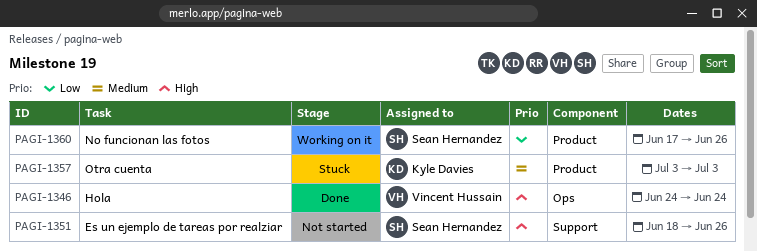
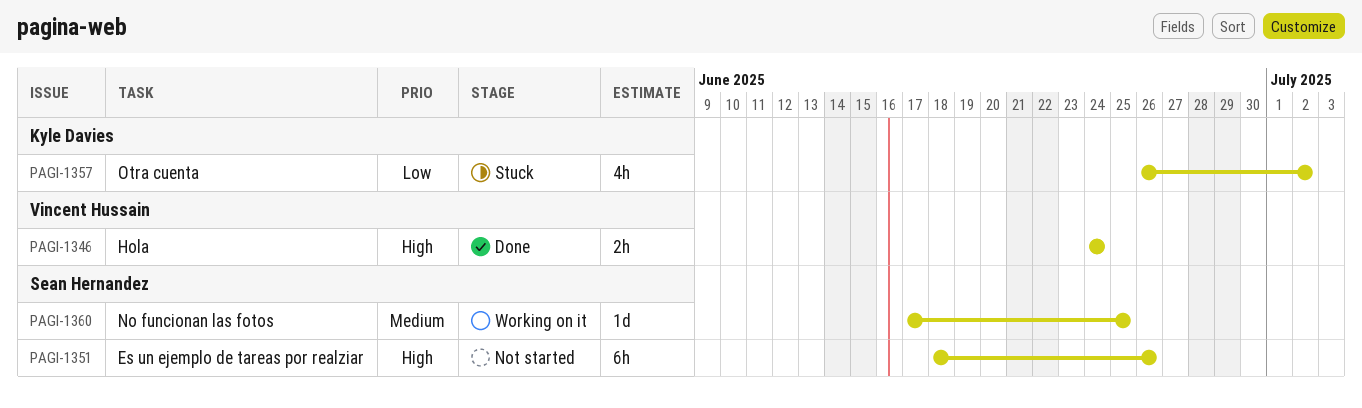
PAGI-1357, priority: Medium -> Low
PAGI-1357, start: Jul 3 -> Jun 26
PAGI-1357, due: Jul 3 -> Jul 2
PAGI-1360, priority: Low -> Medium
PAGI-1360, due: Jun 26 -> Jun 25

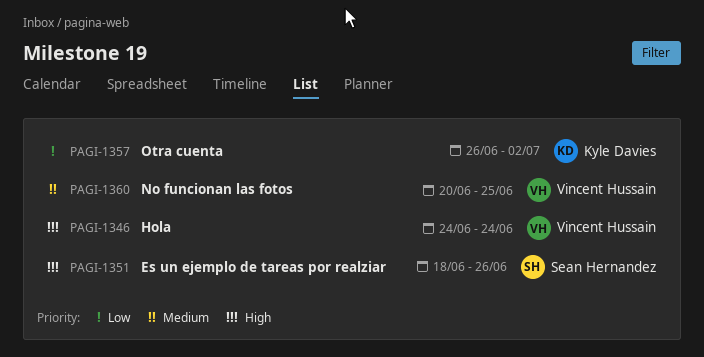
PAGI-1360, owner: Sean Hernandez -> Vincent Hussain
PAGI-1360, start: Jun 17 -> Jun 20

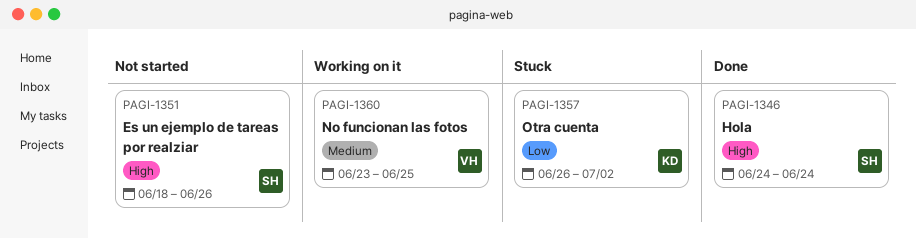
PAGI-1346, owner: Vincent Hussain -> Sean Hernandez
PAGI-1360, start: Jun 20 -> Jun 23

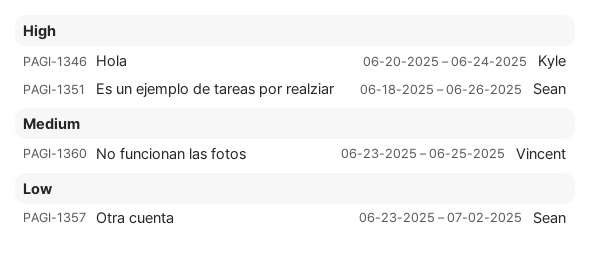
PAGI-1346, owner: Sean -> Kyle
PAGI-1346, start: Jun 24 -> Jun 20
PAGI-1357, owner: Kyle -> Sean
PAGI-1357, start: Jun 26 -> Jun 23

